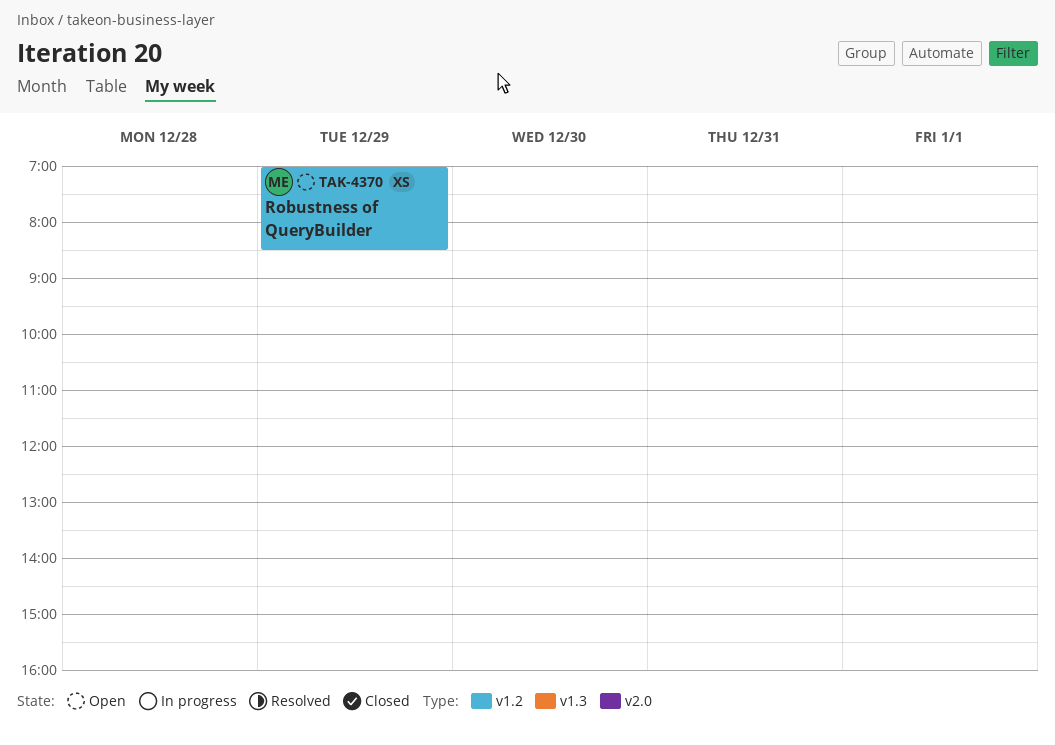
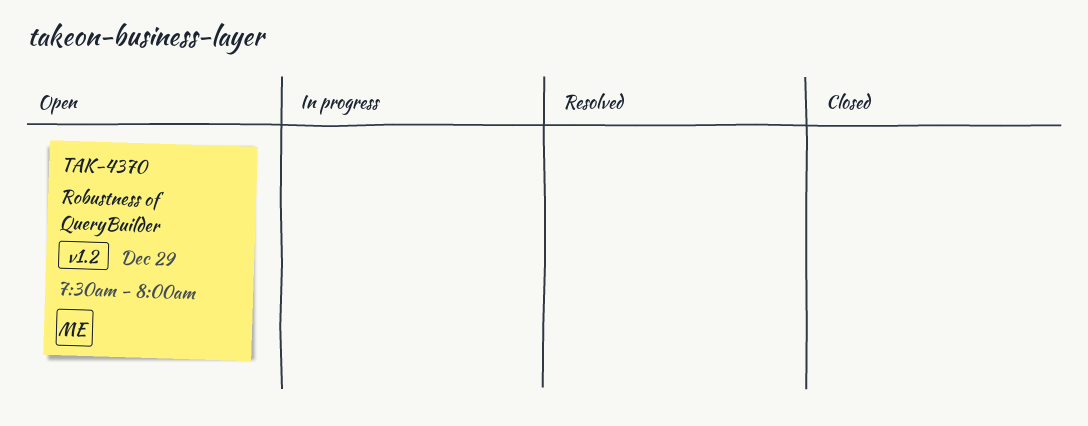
TAK-4370, begins: 07:00 -> 07:30
TAK-4370, ends: 08:30 -> 08:00

